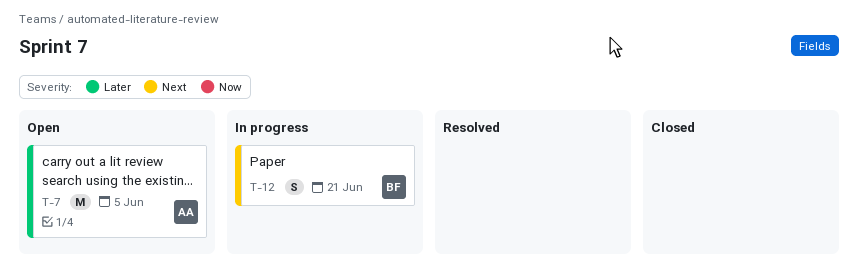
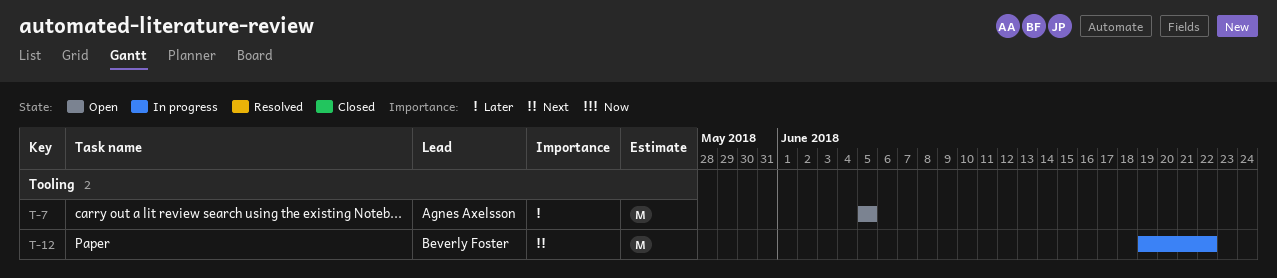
T-12, estimate: S -> M
T-12, due: Jun 21 -> Jun 22

